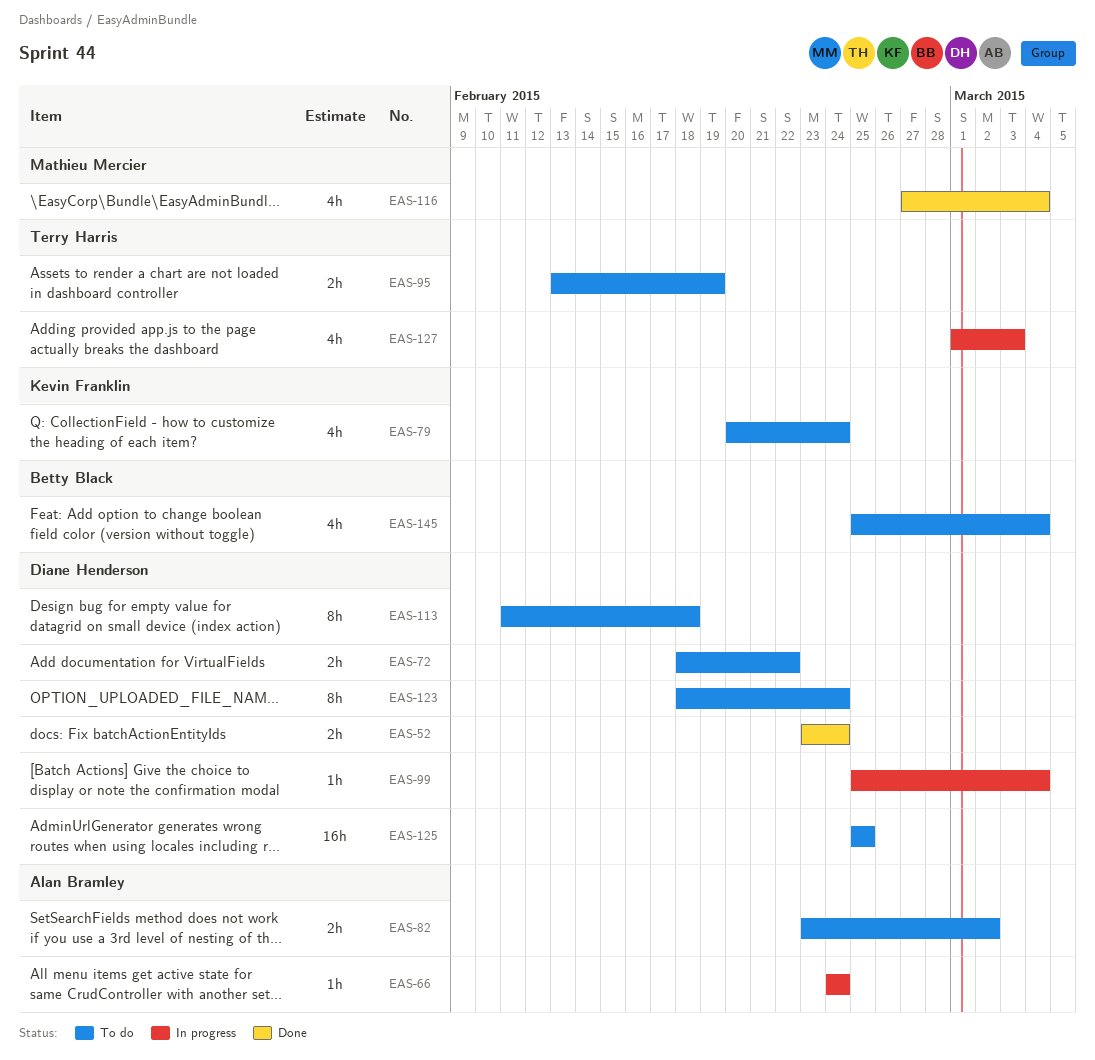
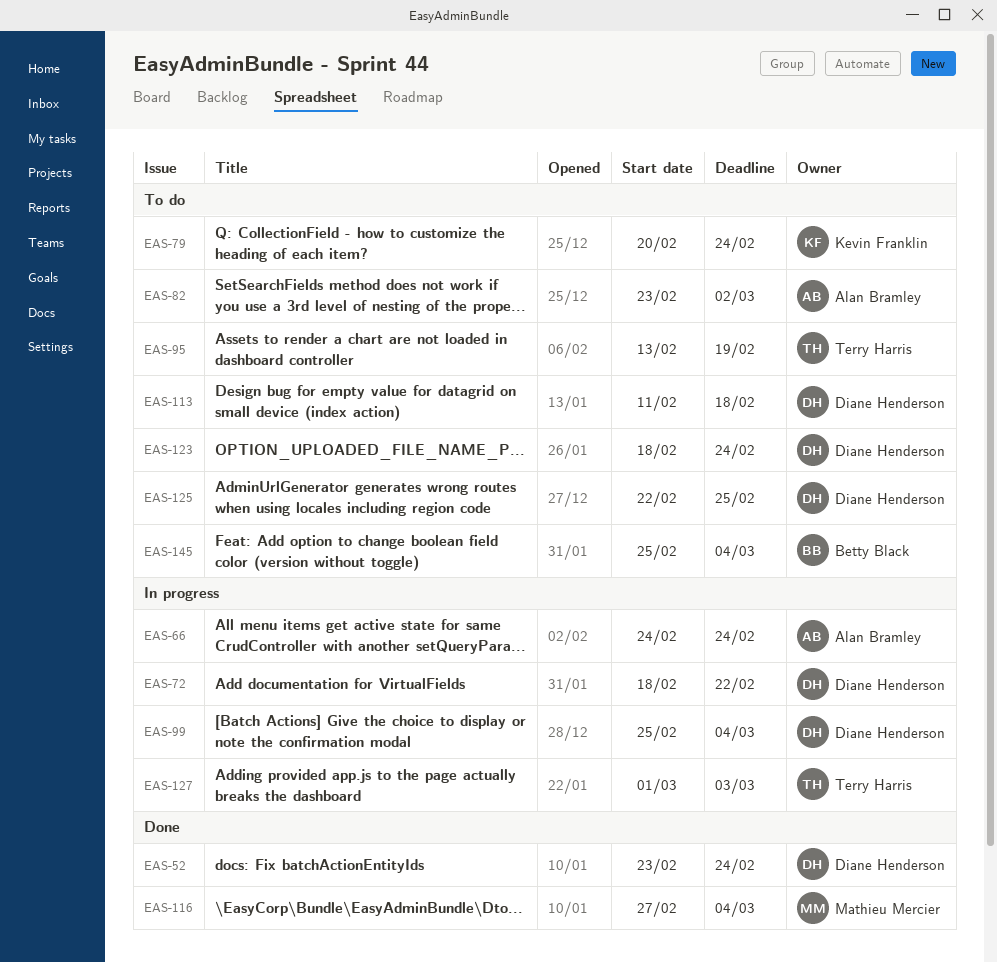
EAS-72, status: To do -> In progress
EAS-125, start: Feb 25 -> Feb 22

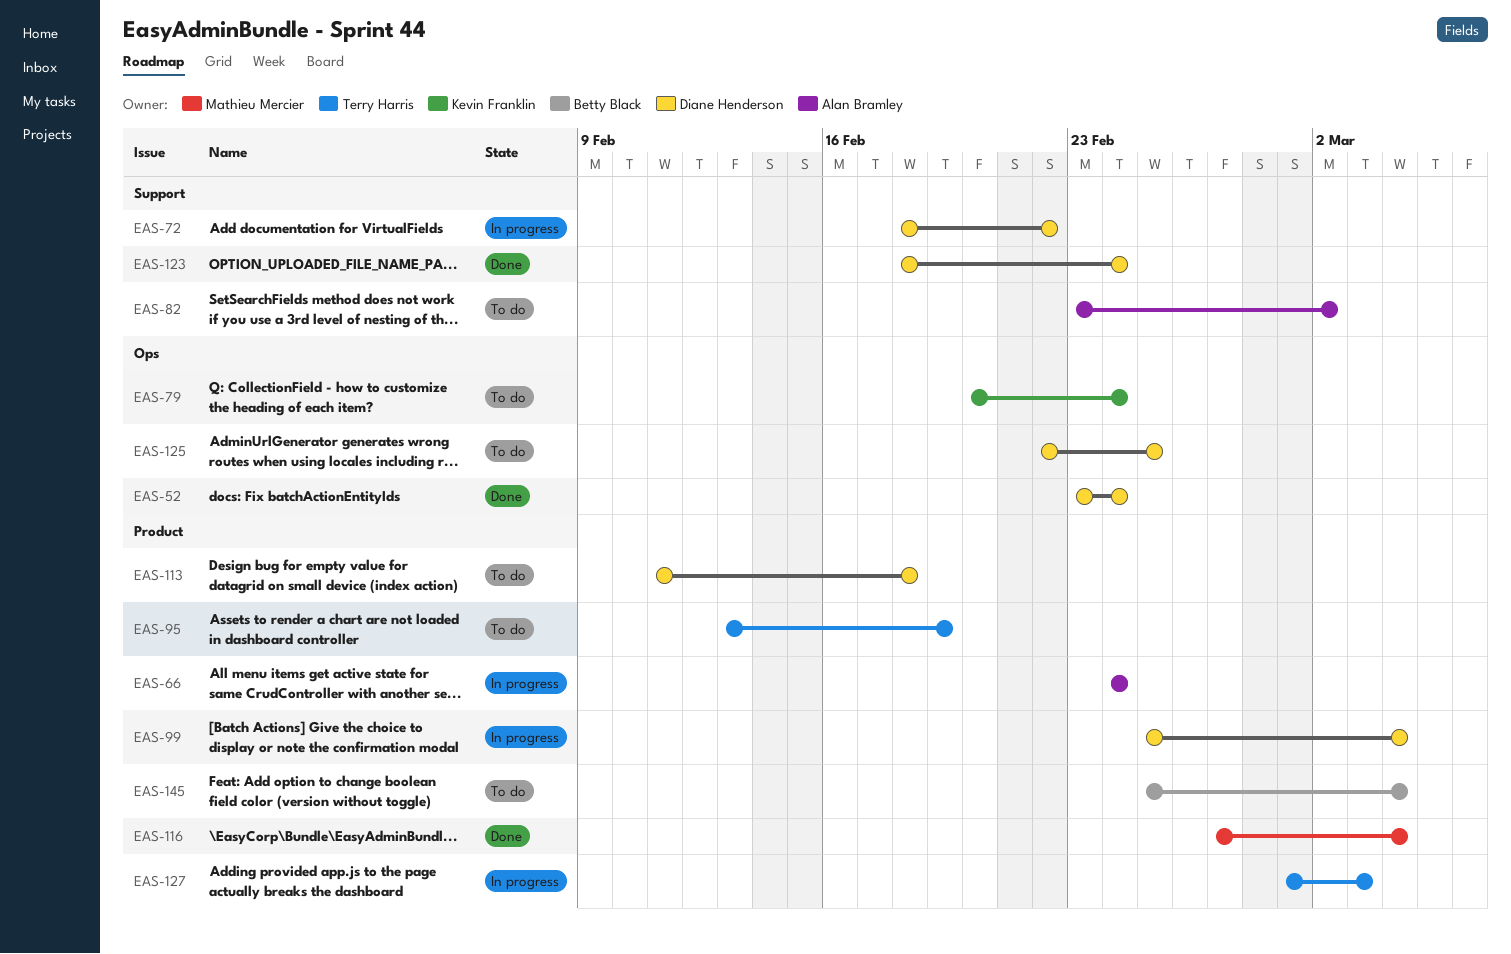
EAS-123, status: To do -> Done

